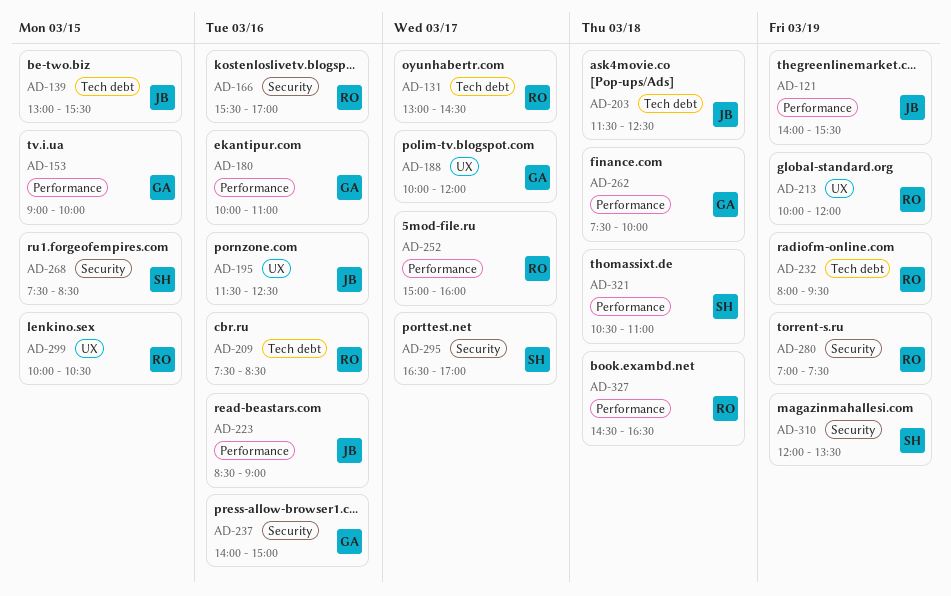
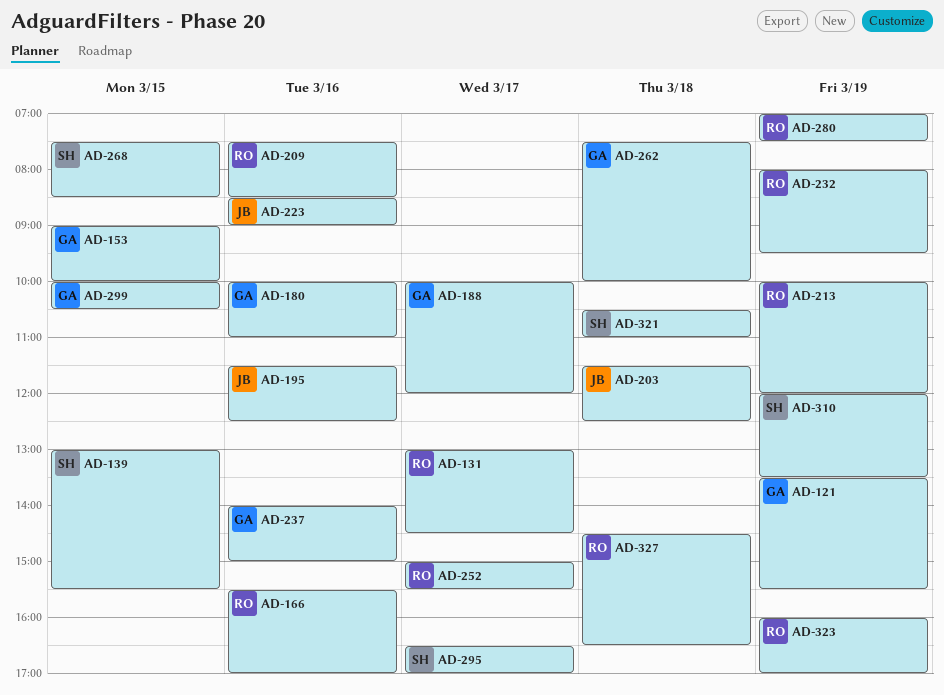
AD-121, owner: JB -> GA
AD-121, begins: 14:00 -> 13:30
AD-139, owner: JB -> SH
AD-252, ends: 16:00 -> 15:30
AD-299, owner: RO -> GA
AD-323: none -> present

